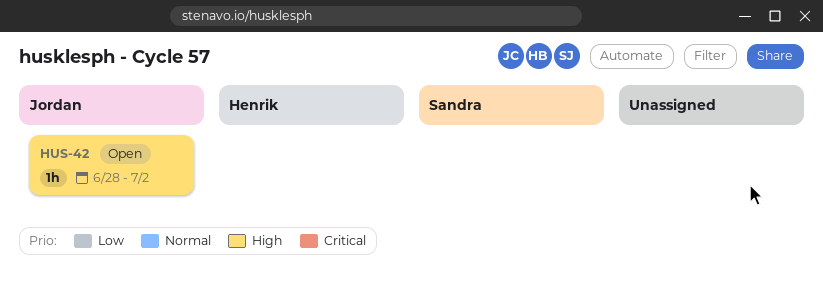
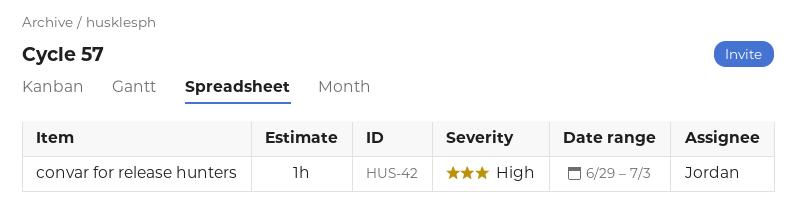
HUS-42, start: Jun 28 -> Jun 29
HUS-42, due: Jul 2 -> Jul 3

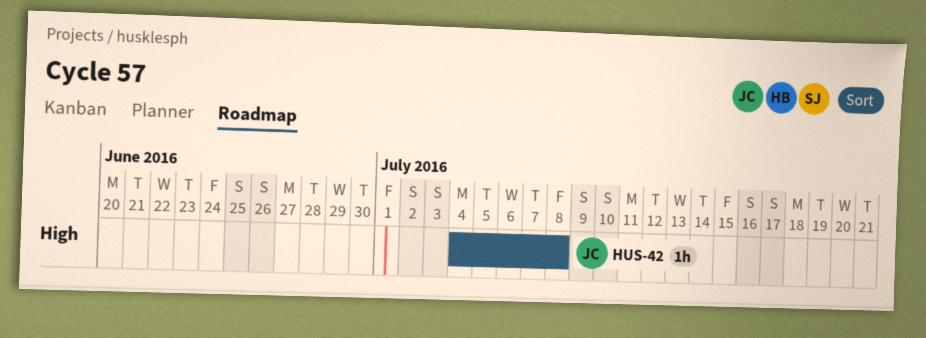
HUS-42, start: Jun 29 -> Jul 4
HUS-42, due: Jul 3 -> Jul 8

